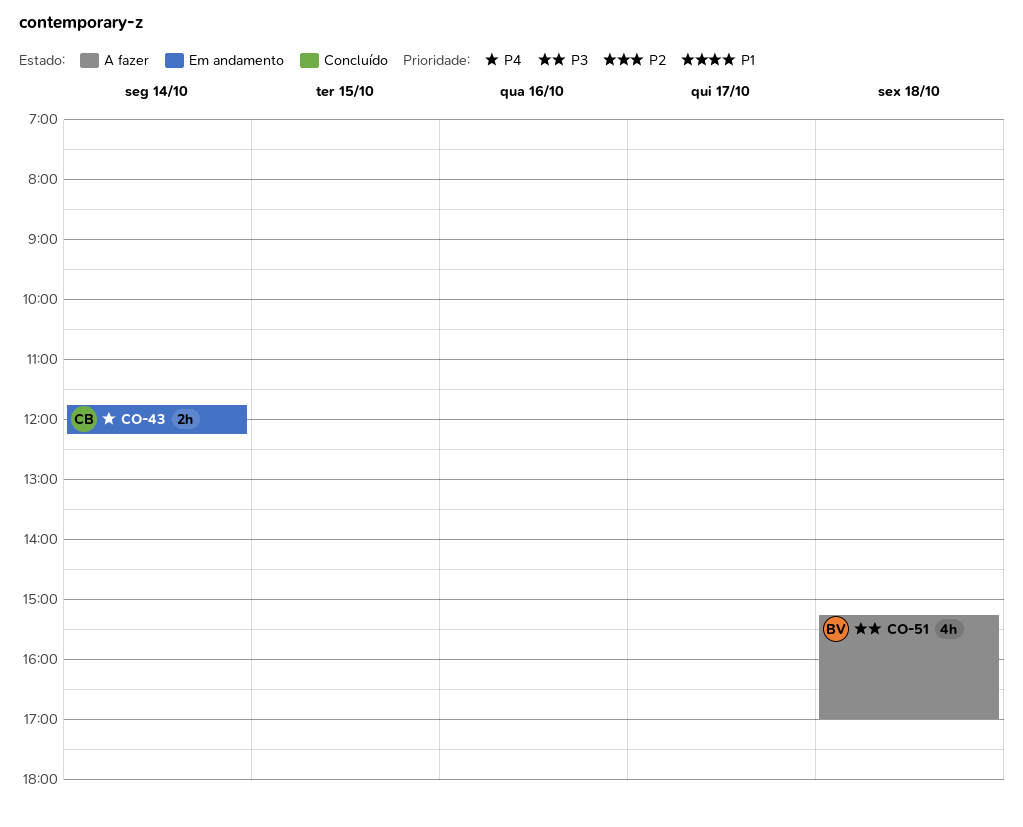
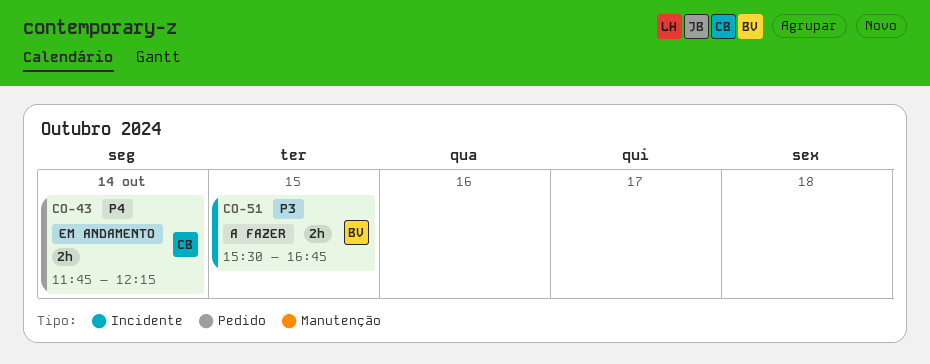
CO-51, estimate: 4h -> 2h
CO-51, day: Oct 18 -> Oct 15
CO-51, begins: 15:15 -> 15:30
CO-51, ends: 17:00 -> 16:45

